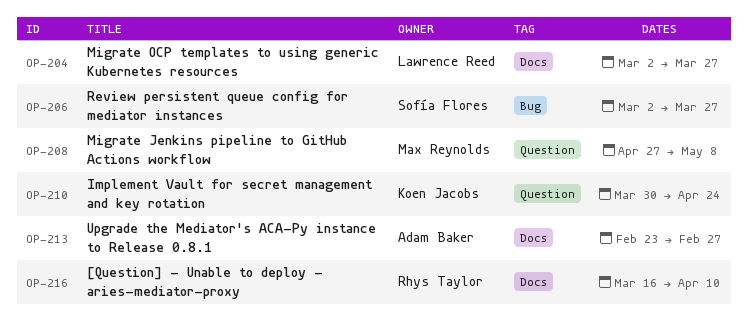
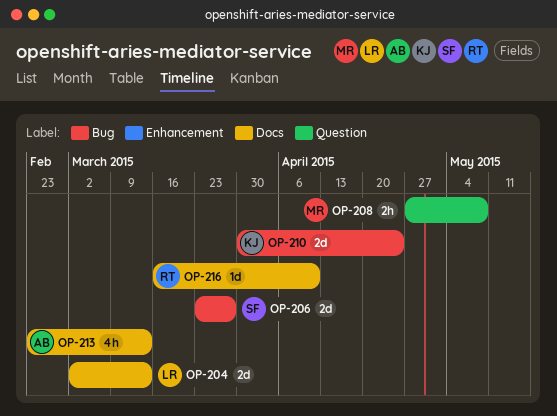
OP-204, due: Mar 27 -> Mar 13
OP-206, start: Mar 2 -> Mar 23
OP-210, label: Question -> Bug
OP-213, due: Feb 27 -> Mar 13

